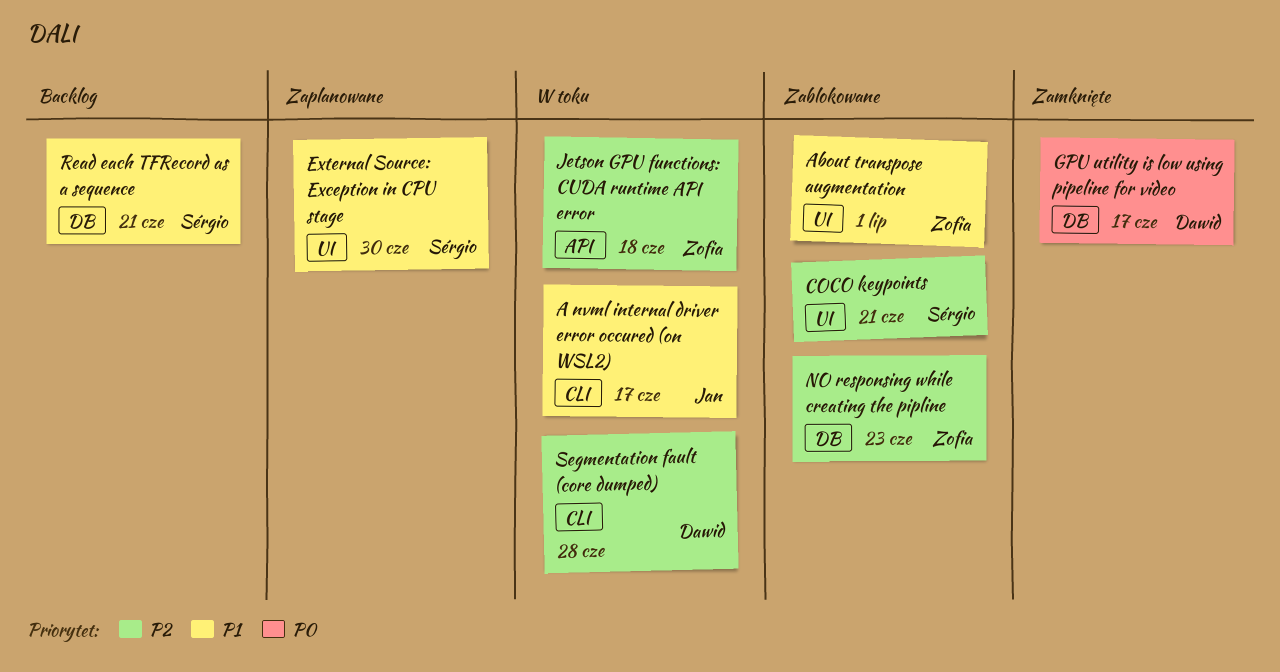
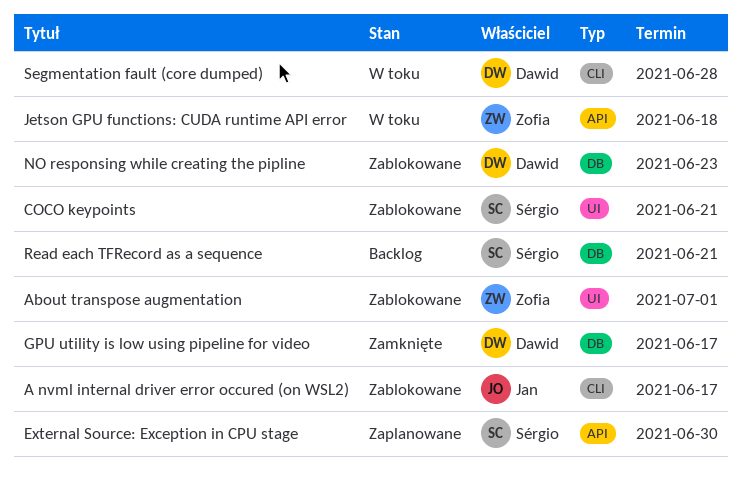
A nvml internal driver error occured (on WSL2), status: W toku -> Zablokowane
External Source: Exception in CPU stage, label: UI -> API
NO responsing while creating the pipline, owner: Zofia -> Dawid

